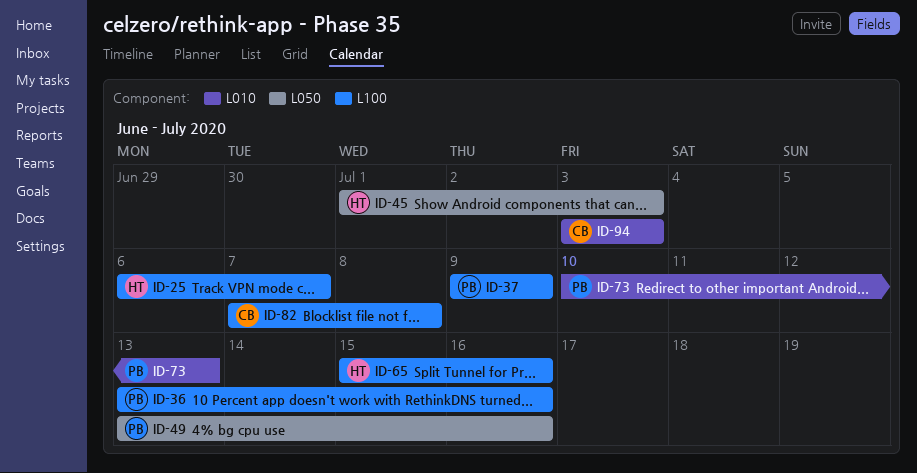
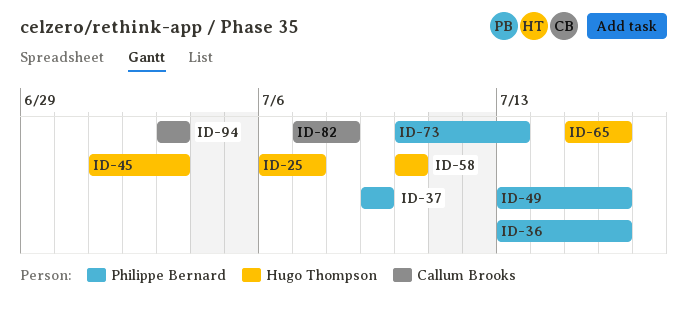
ID-58: none -> present

